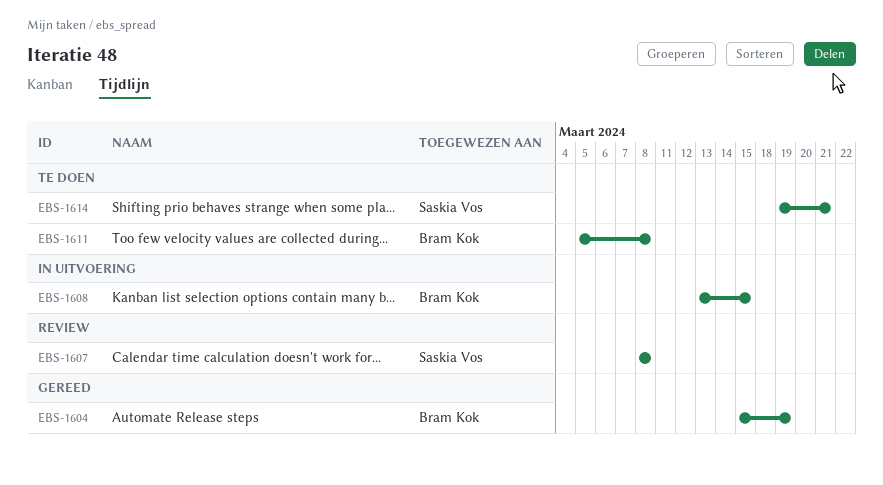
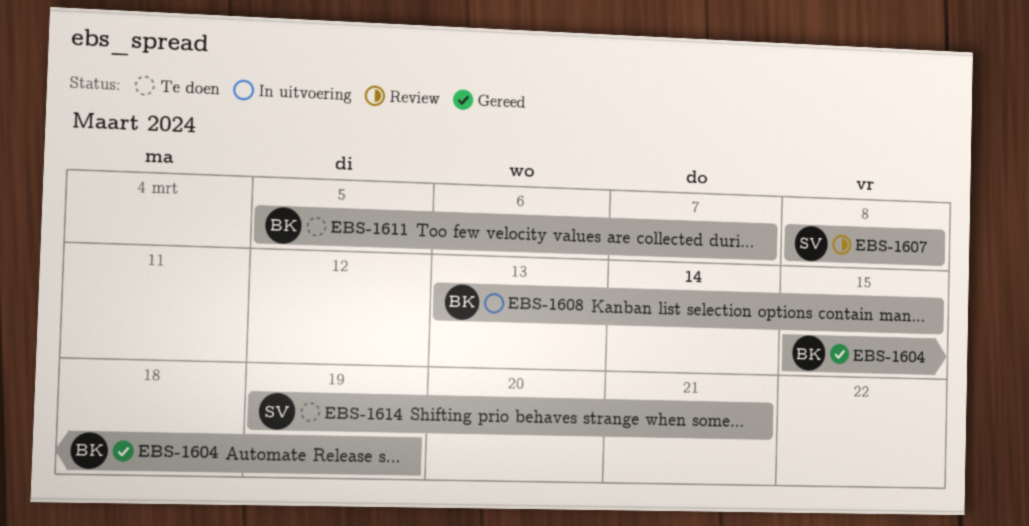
EBS-1611, due: Mar 8 -> Mar 7

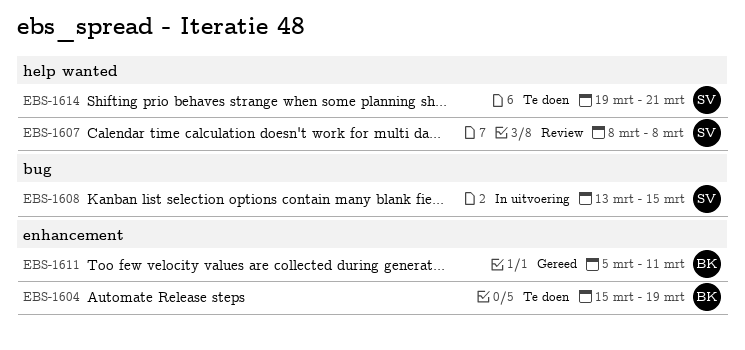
EBS-1604, status: Gereed -> Te doen
EBS-1608, owner: BK -> SV
EBS-1611, status: Te doen -> Gereed
EBS-1611, due: Mar 7 -> Mar 11

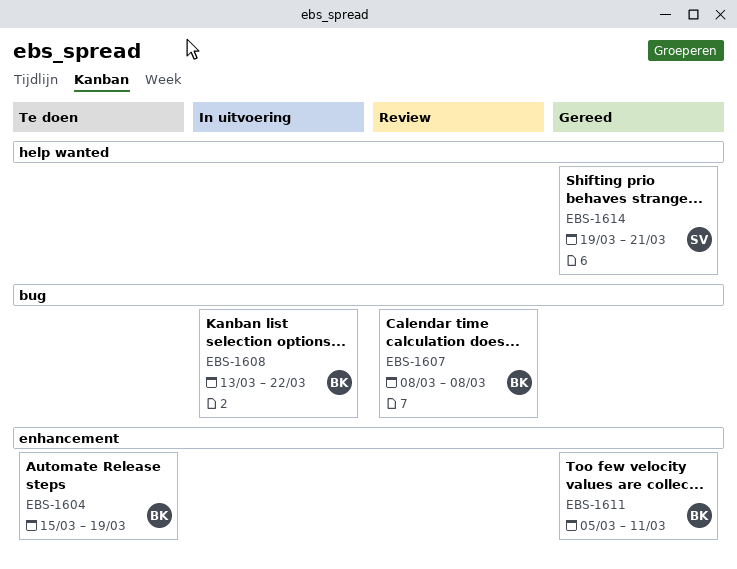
EBS-1607, owner: SV -> BK
EBS-1607, label: help wanted -> bug
EBS-1608, owner: SV -> BK
EBS-1608, due: Mar 15 -> Mar 22
EBS-1614, status: Te doen -> Gereed

